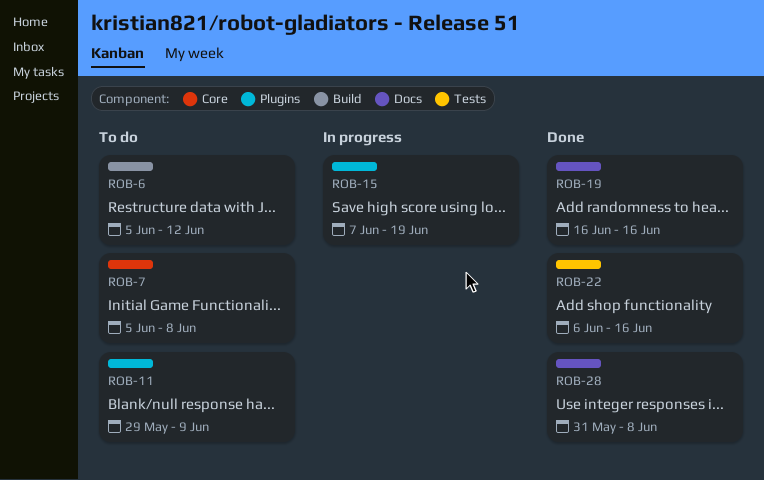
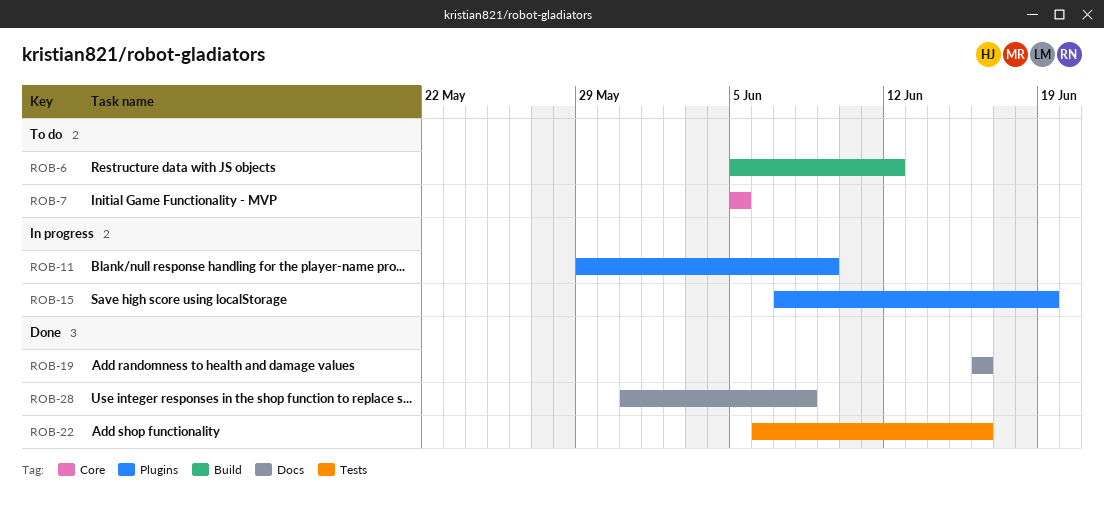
ROB-7, due: Jun 8 -> Jun 5
ROB-11, status: To do -> In progress

